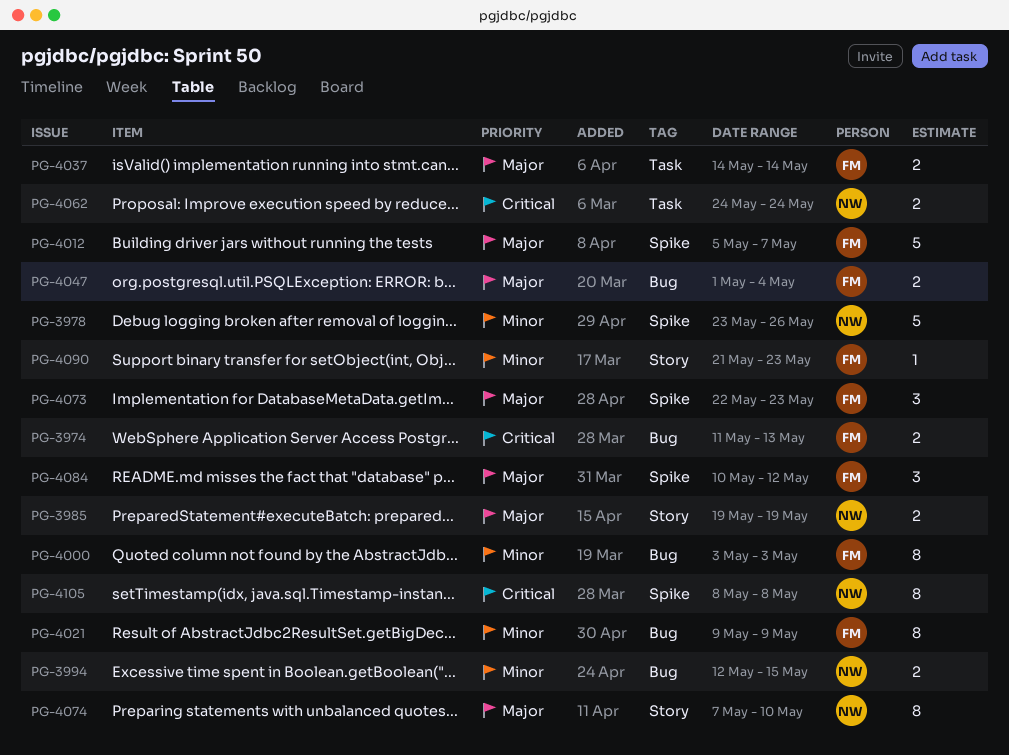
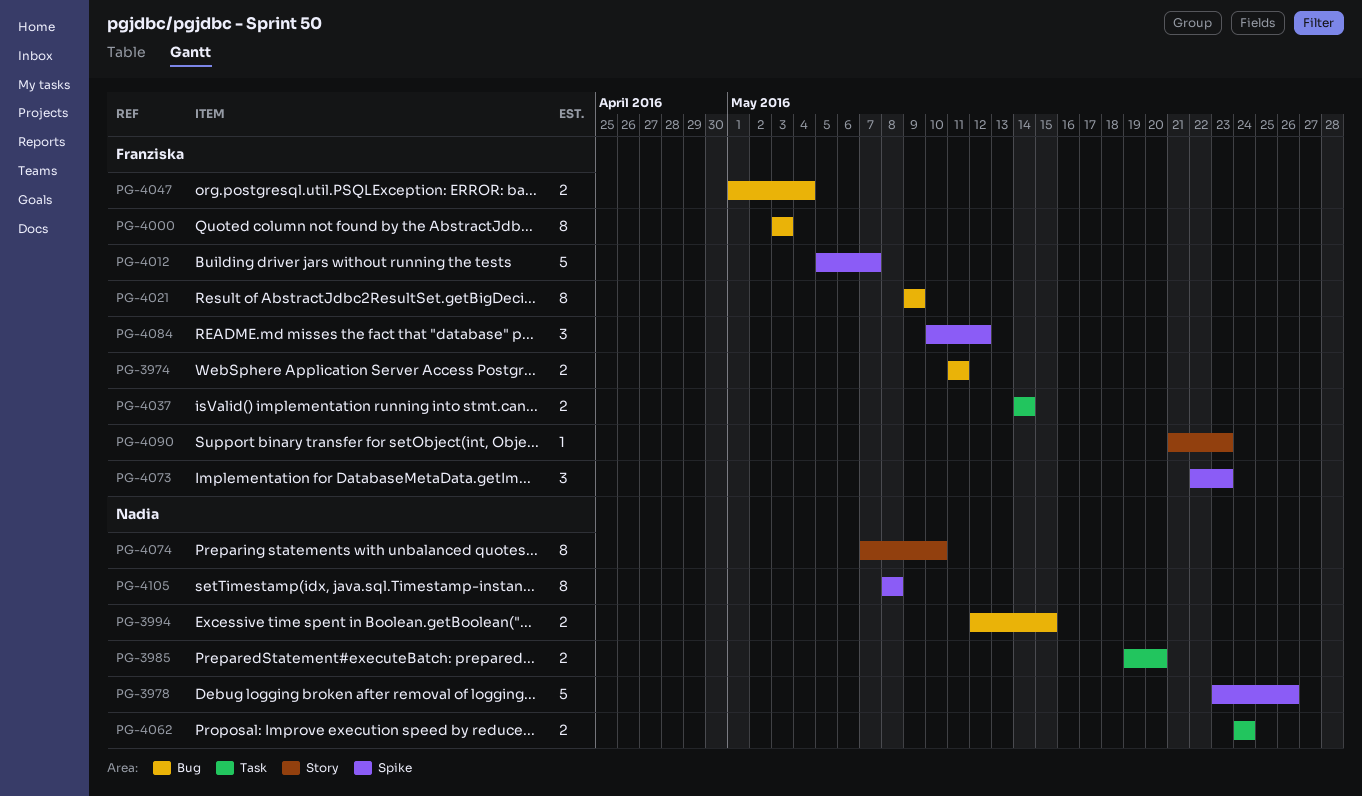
PG-3974, due: May 13 -> May 11
PG-3985, label: Story -> Task
PG-3985, due: May 19 -> May 20

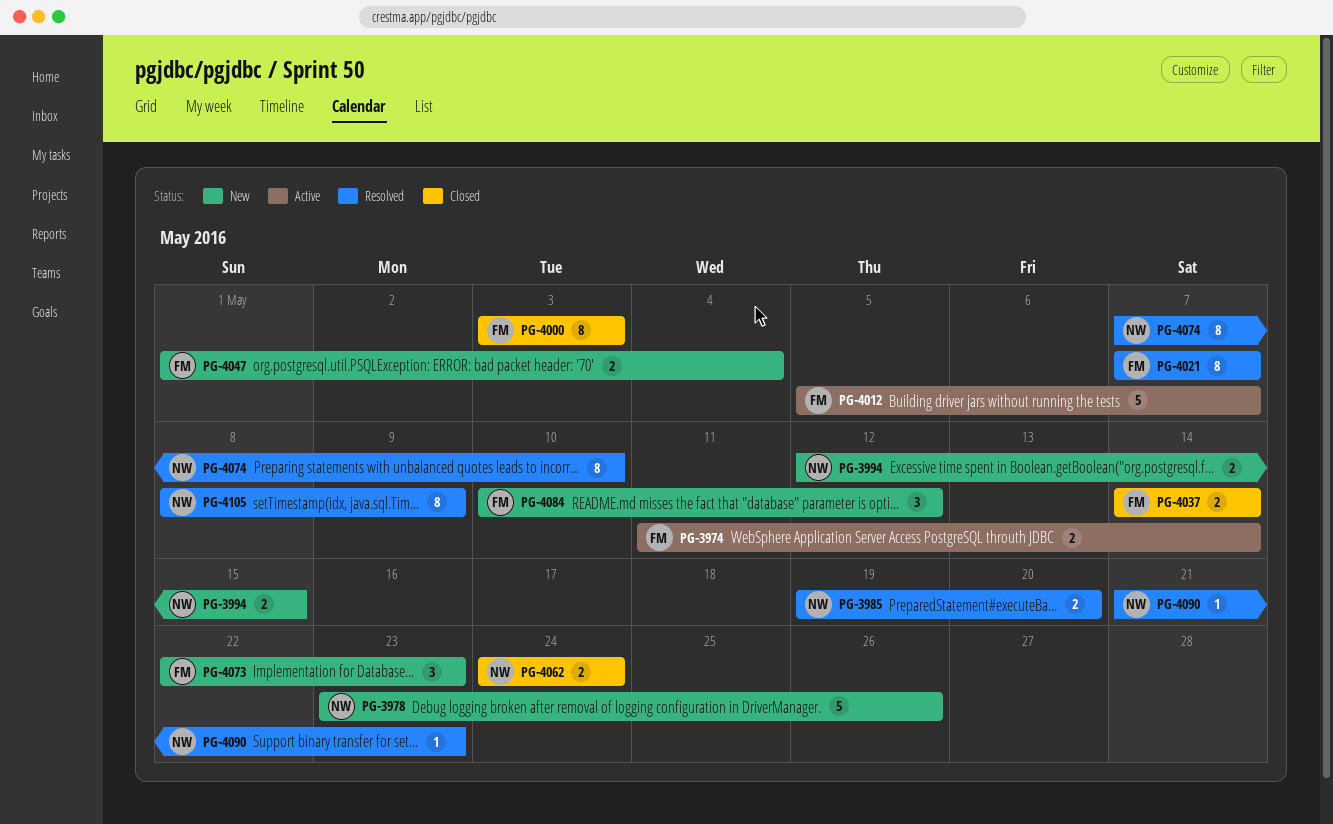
PG-3974, due: May 11 -> May 14
PG-4021, start: May 9 -> May 7
PG-4021, due: May 9 -> May 7
PG-4090, owner: Franziska -> Nadia
PG-4105, due: May 8 -> May 9

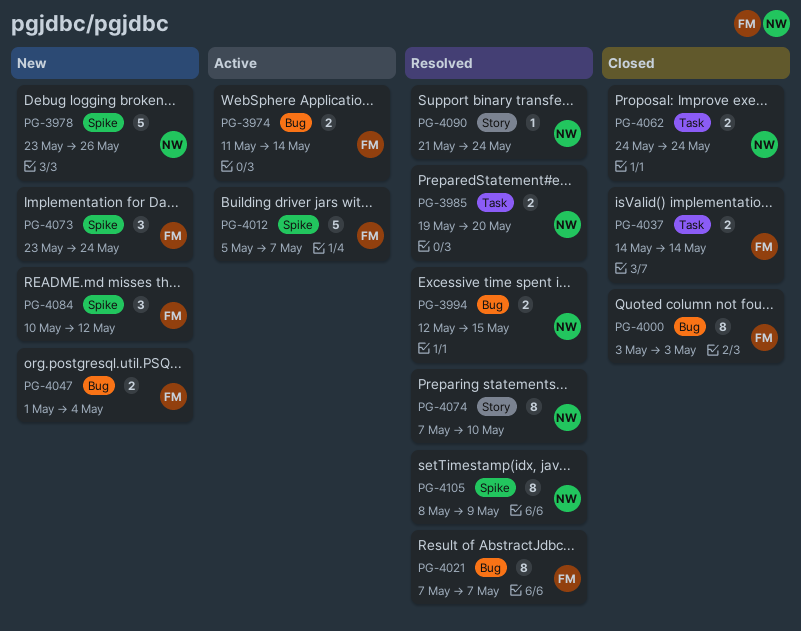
PG-3994, status: New -> Resolved
PG-4073, start: May 22 -> May 23
PG-4073, due: May 23 -> May 24
PG-4090, due: May 23 -> May 24

